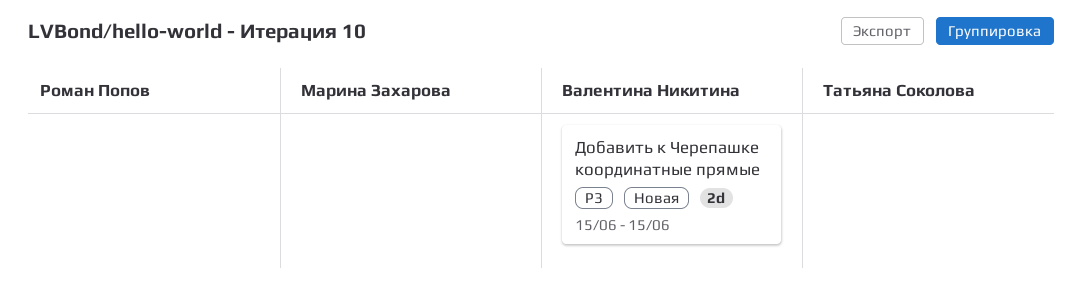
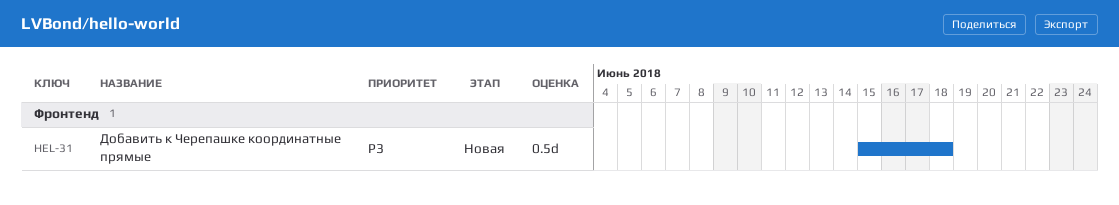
Добавить к Черепашке координатные прямые, estimate: 2d -> 0.5d
Добавить к Черепашке координатные прямые, due: Jun 15 -> Jun 18

